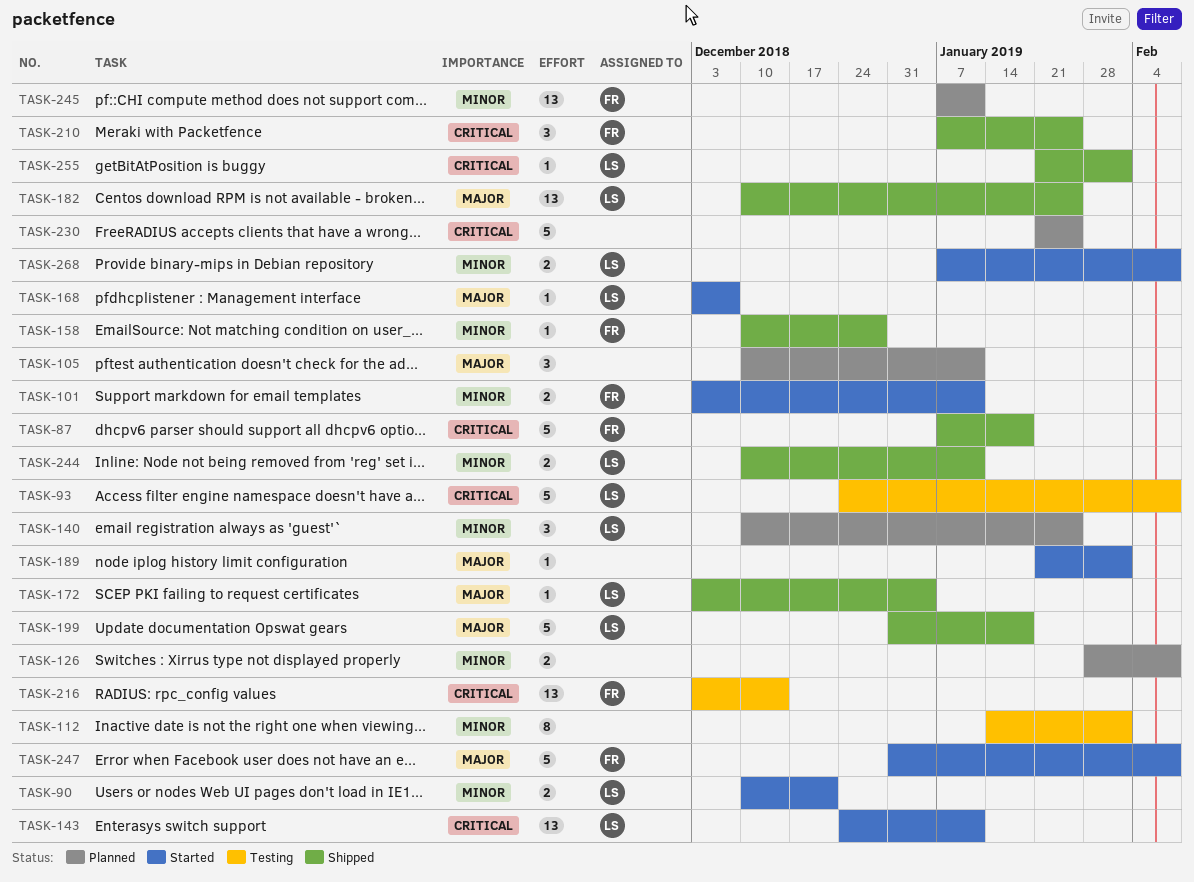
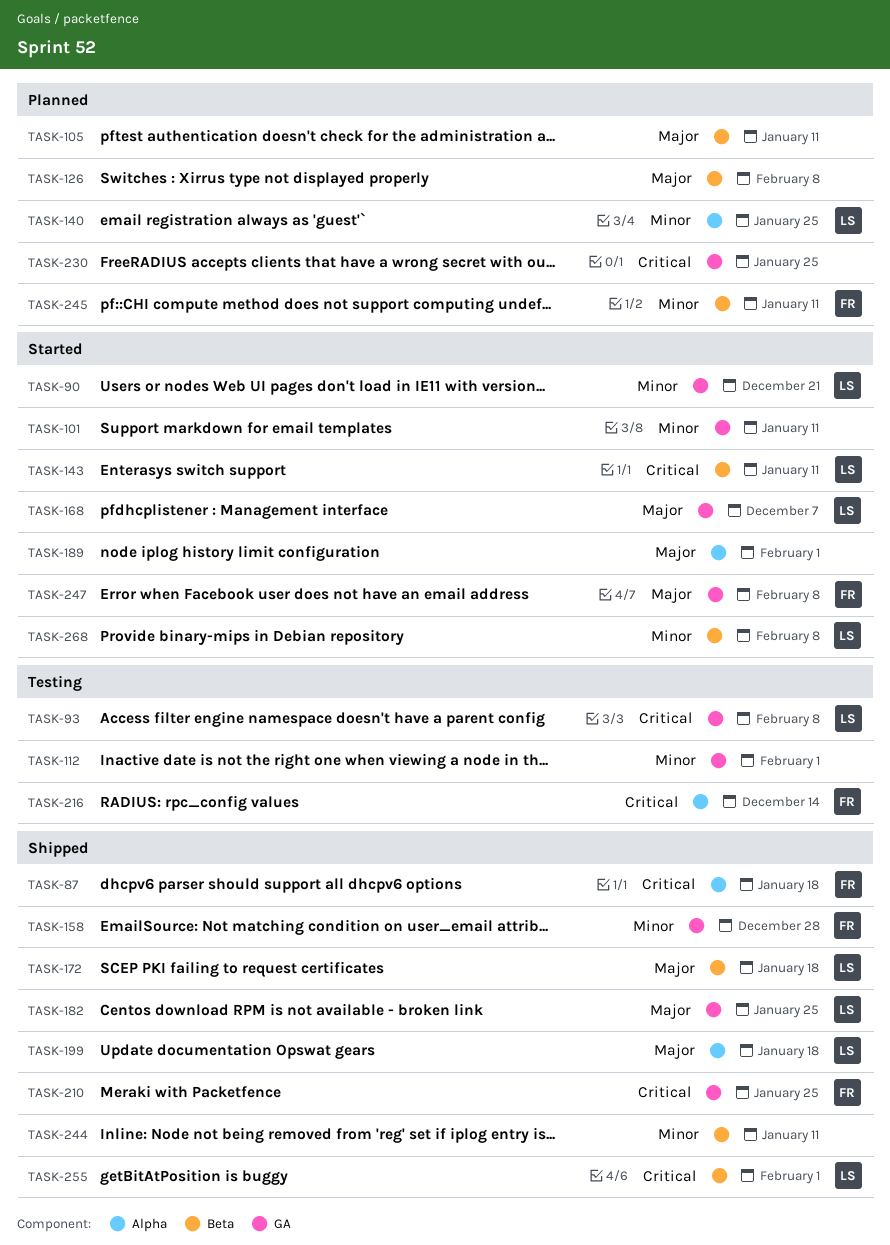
TASK-101, owner: FR -> none
TASK-126, priority: Minor -> Major
TASK-172, due: Jan 4 -> Jan 18
TASK-244, owner: LS -> none

